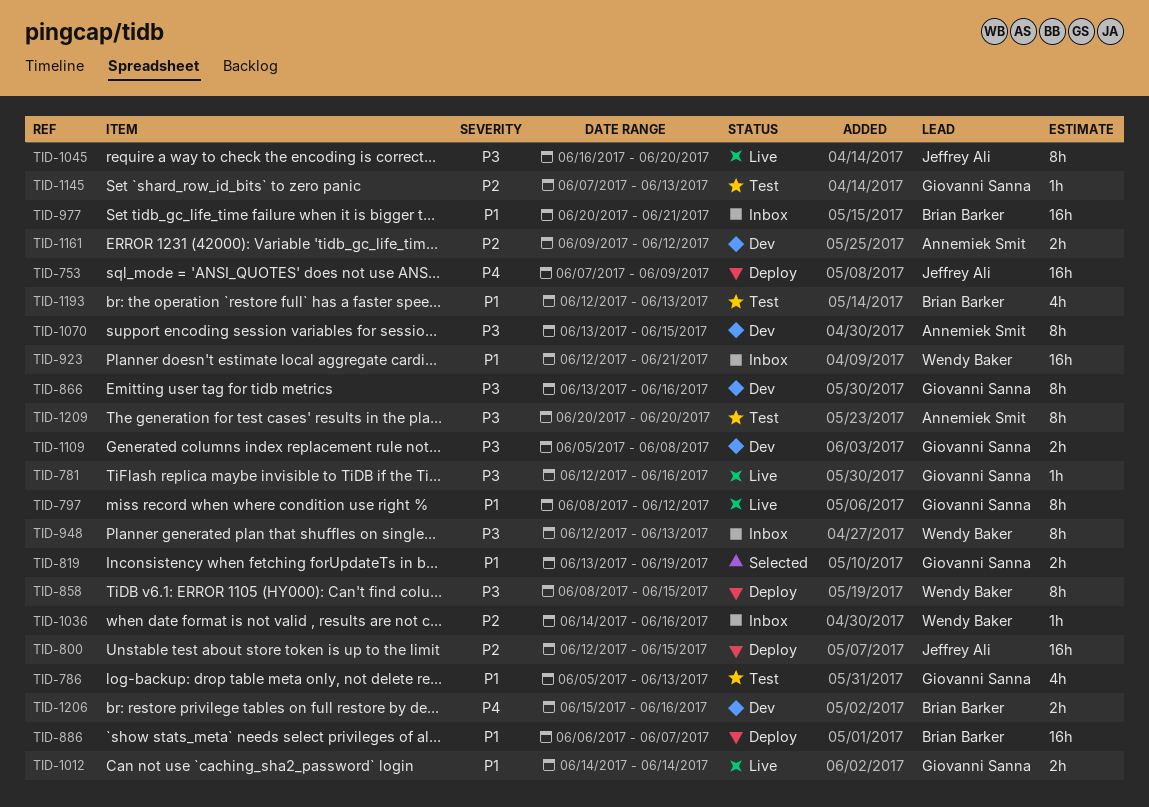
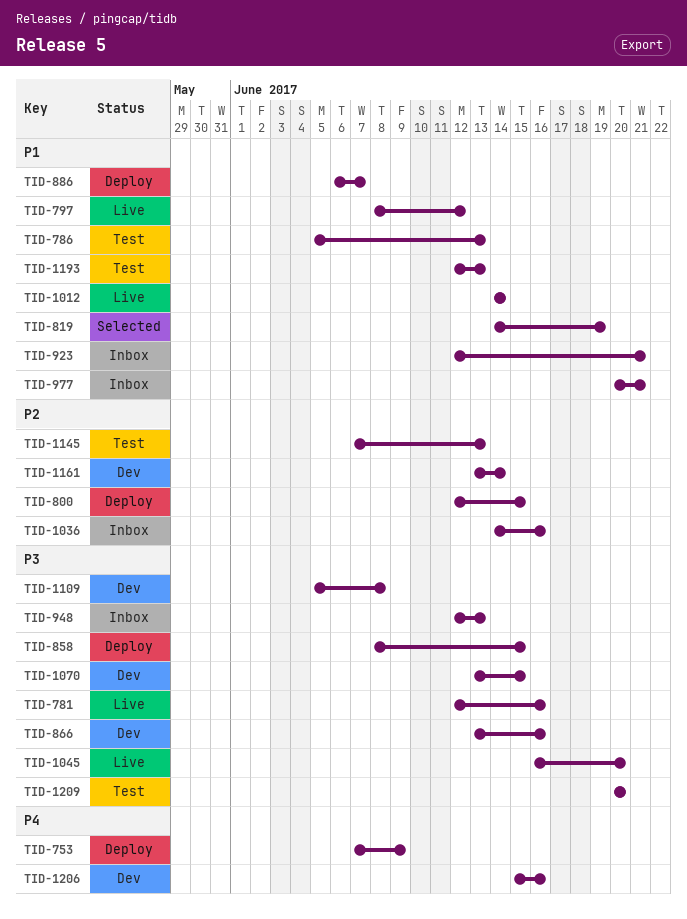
TID-819, start: Jun 13 -> Jun 14
TID-1161, start: Jun 9 -> Jun 13
TID-1161, due: Jun 12 -> Jun 14

